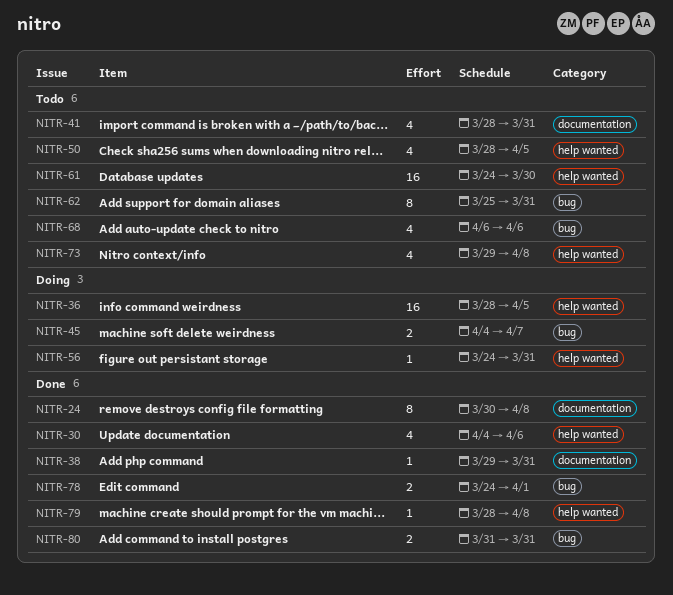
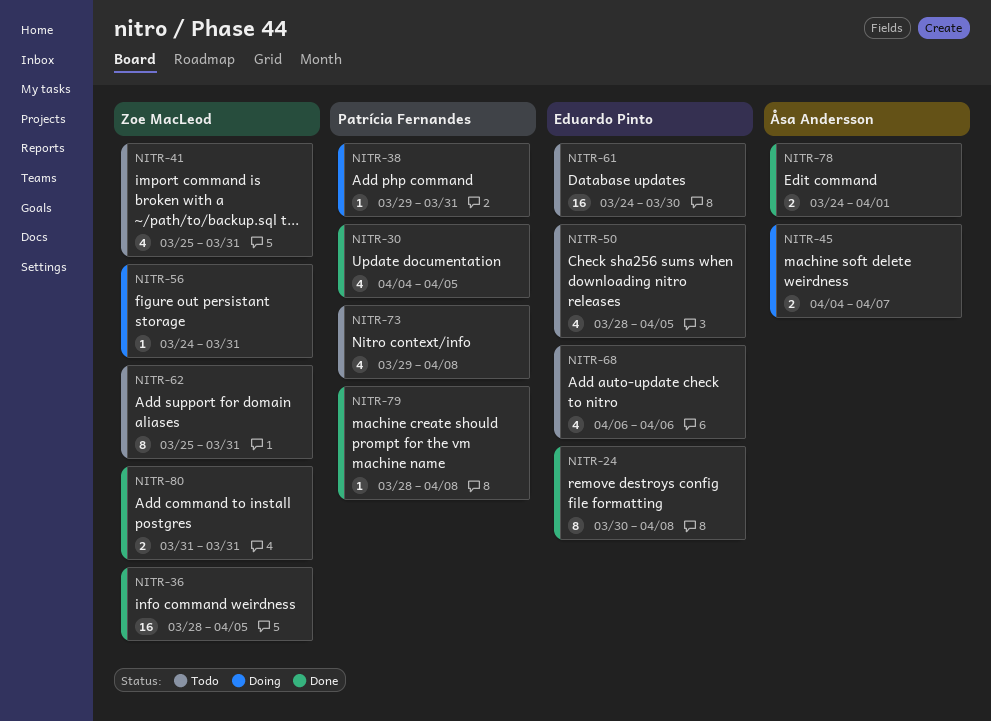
NITR-30, due: Apr 6 -> Apr 5
NITR-36, status: Doing -> Done
NITR-38, status: Done -> Doing
NITR-41, start: Mar 28 -> Mar 25

